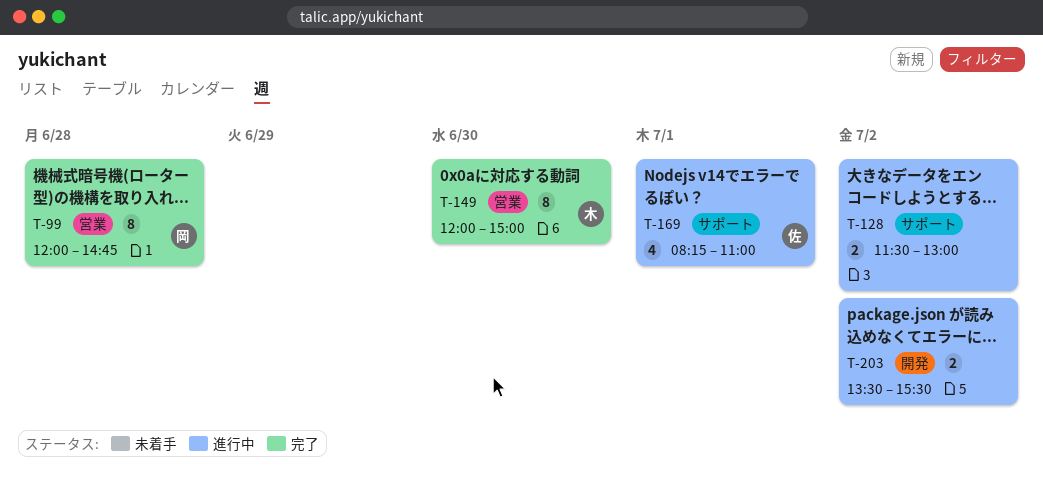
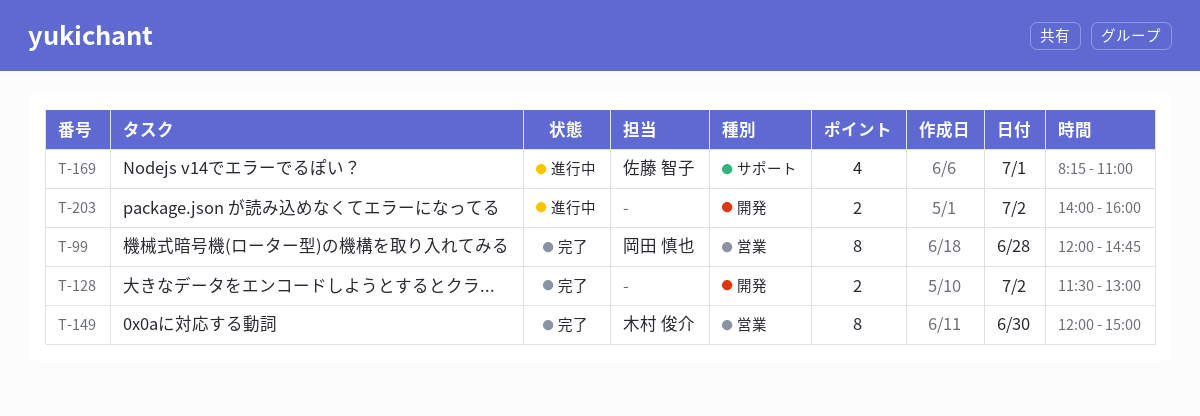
T-128, status: 進行中 -> 完了
T-128, label: サポート -> 開発
T-203, begins: 13:30 -> 14:00
T-203, ends: 15:30 -> 16:00

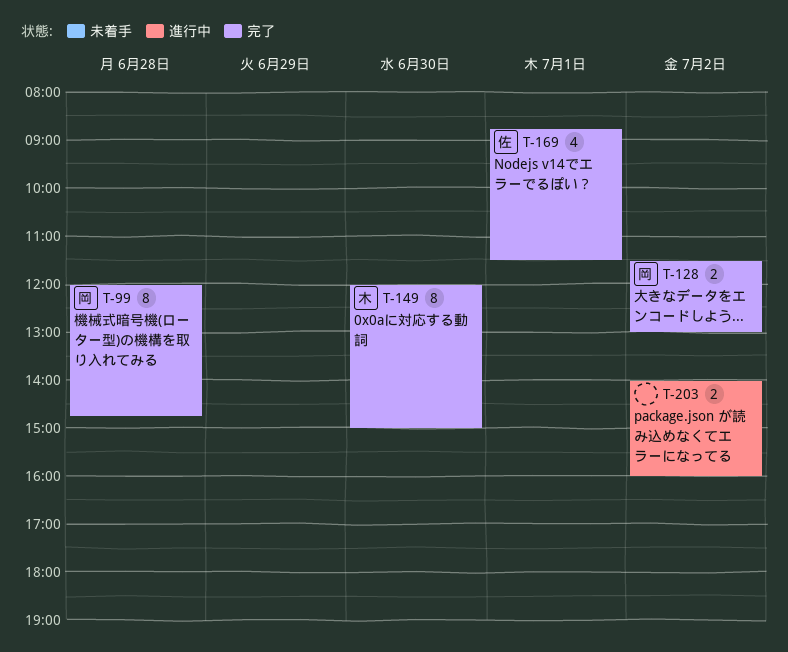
T-128, owner: none -> 岡田 慎也
T-169, status: 進行中 -> 完了
T-169, begins: 08:15 -> 08:45
T-169, ends: 11:00 -> 11:30

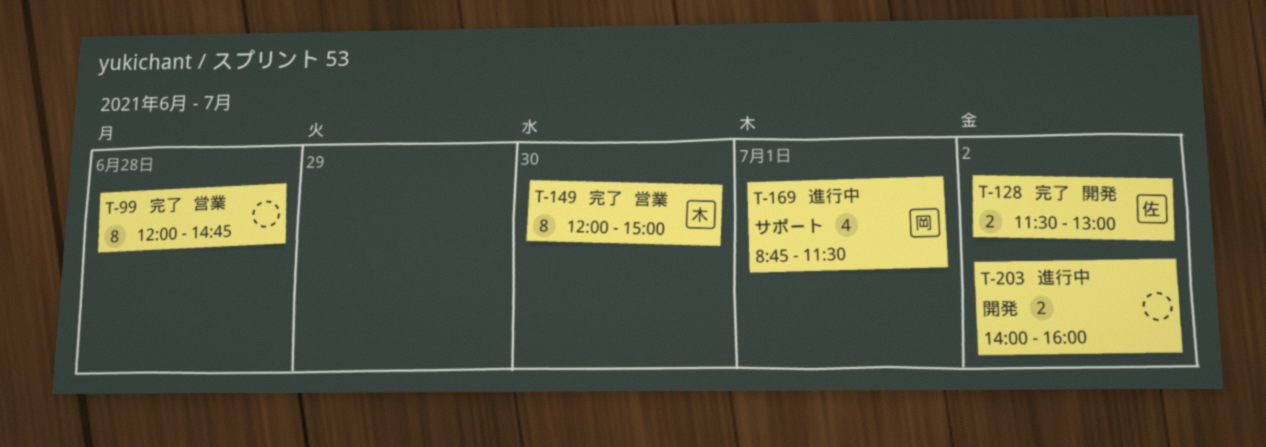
T-99, owner: 岡 -> none
T-128, owner: 岡 -> 佐
T-169, status: 完了 -> 進行中
T-169, owner: 佐 -> 岡

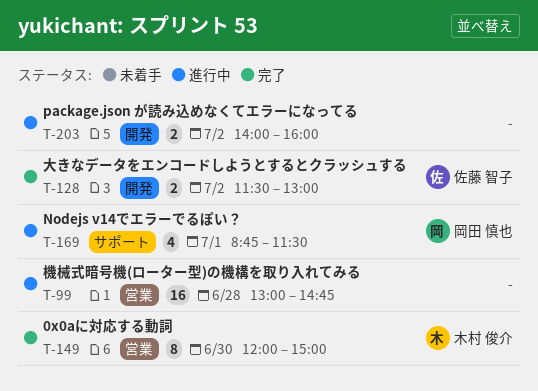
T-99, status: 完了 -> 進行中
T-99, estimate: 8 -> 16
T-99, begins: 12:00 -> 13:00

